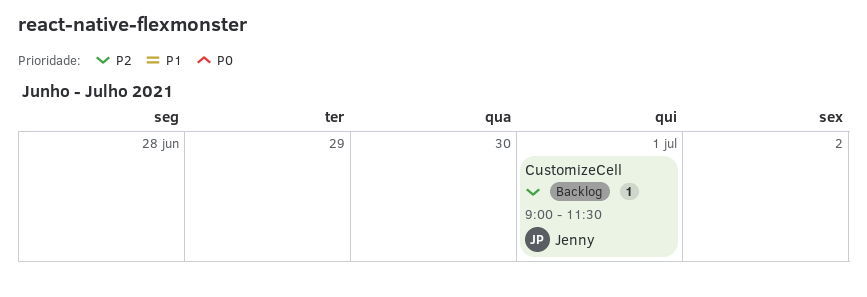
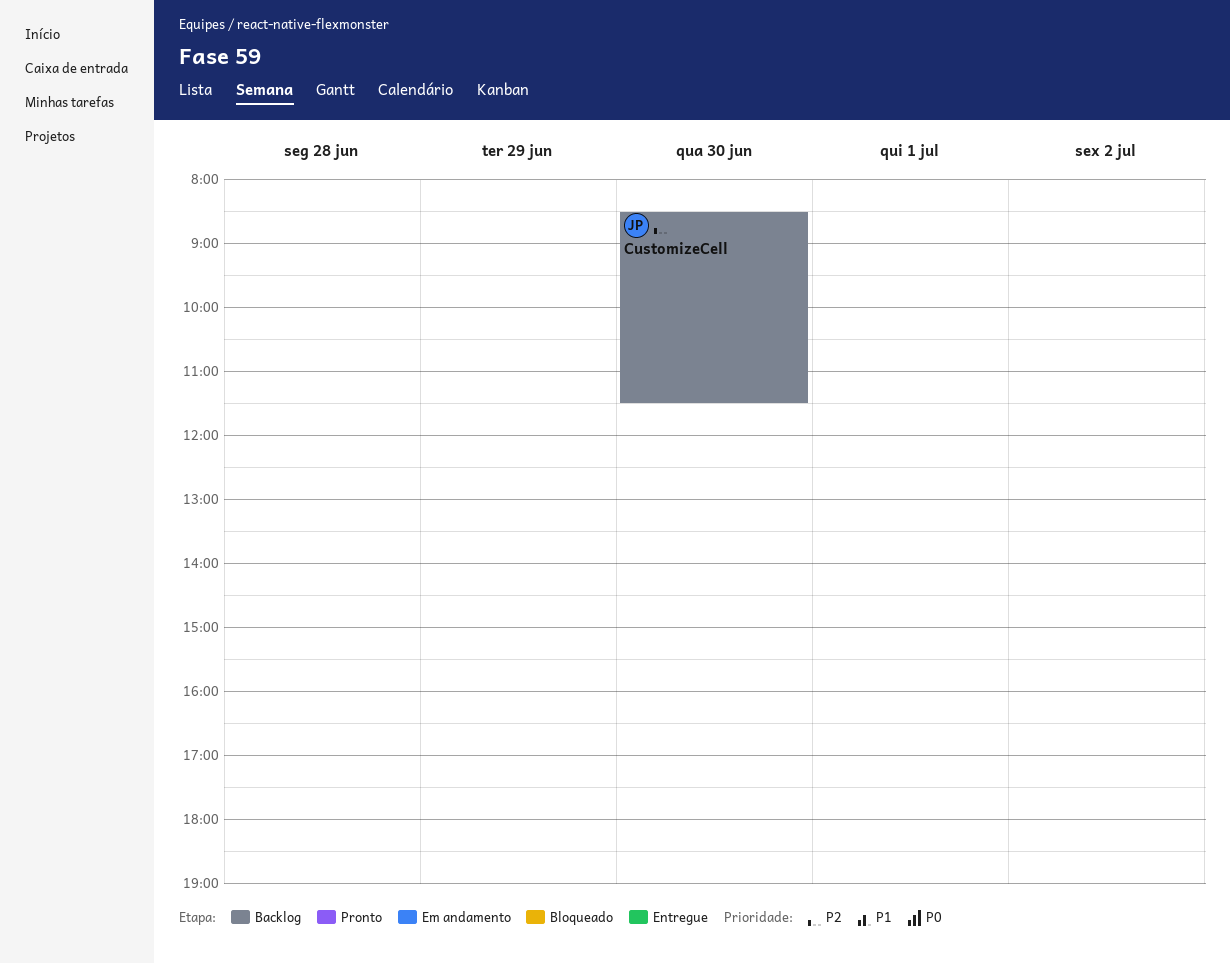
CustomizeCell, day: Jul 1 -> Jun 30
CustomizeCell, begins: 09:00 -> 08:30

